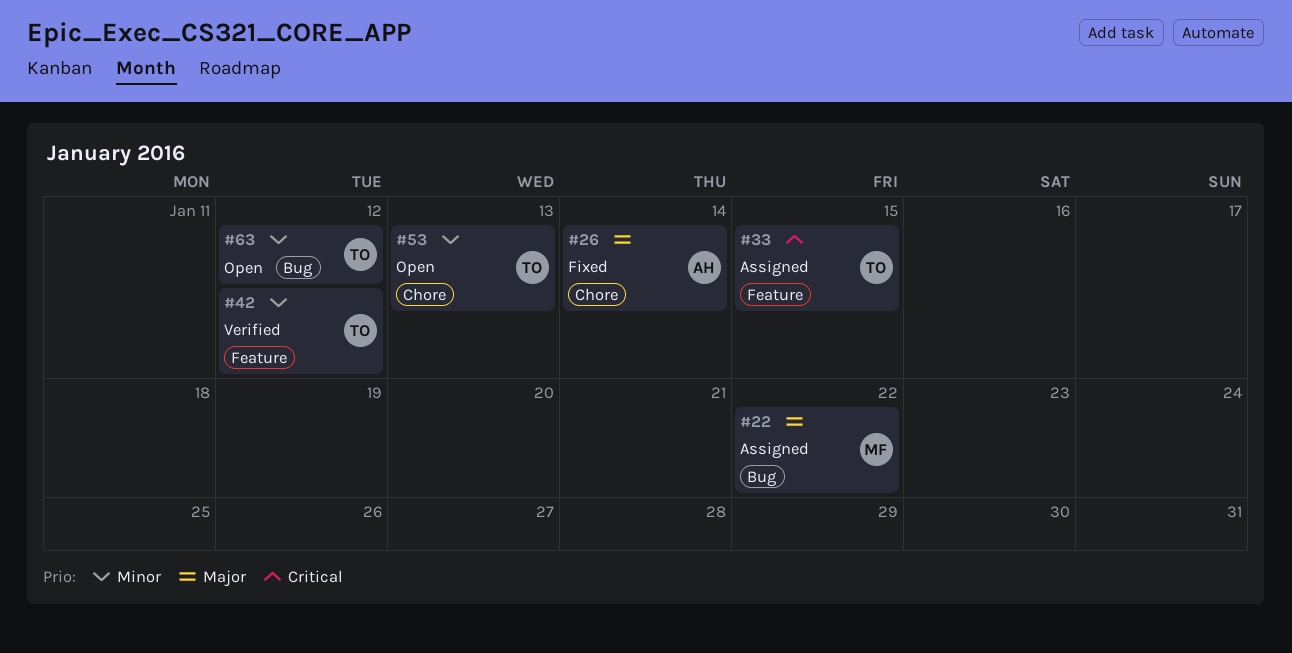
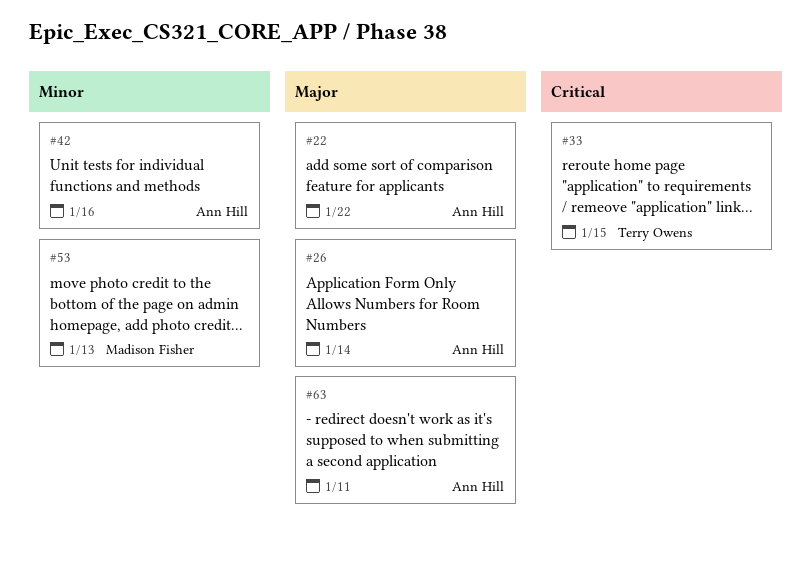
#22, owner: Madison Fisher -> Ann Hill
#42, owner: Terry Owens -> Ann Hill
#42, due: Jan 12 -> Jan 16
#53, owner: Terry Owens -> Madison Fisher
#63, owner: Terry Owens -> Ann Hill
#63, priority: Minor -> Major
#63, due: Jan 12 -> Jan 11

